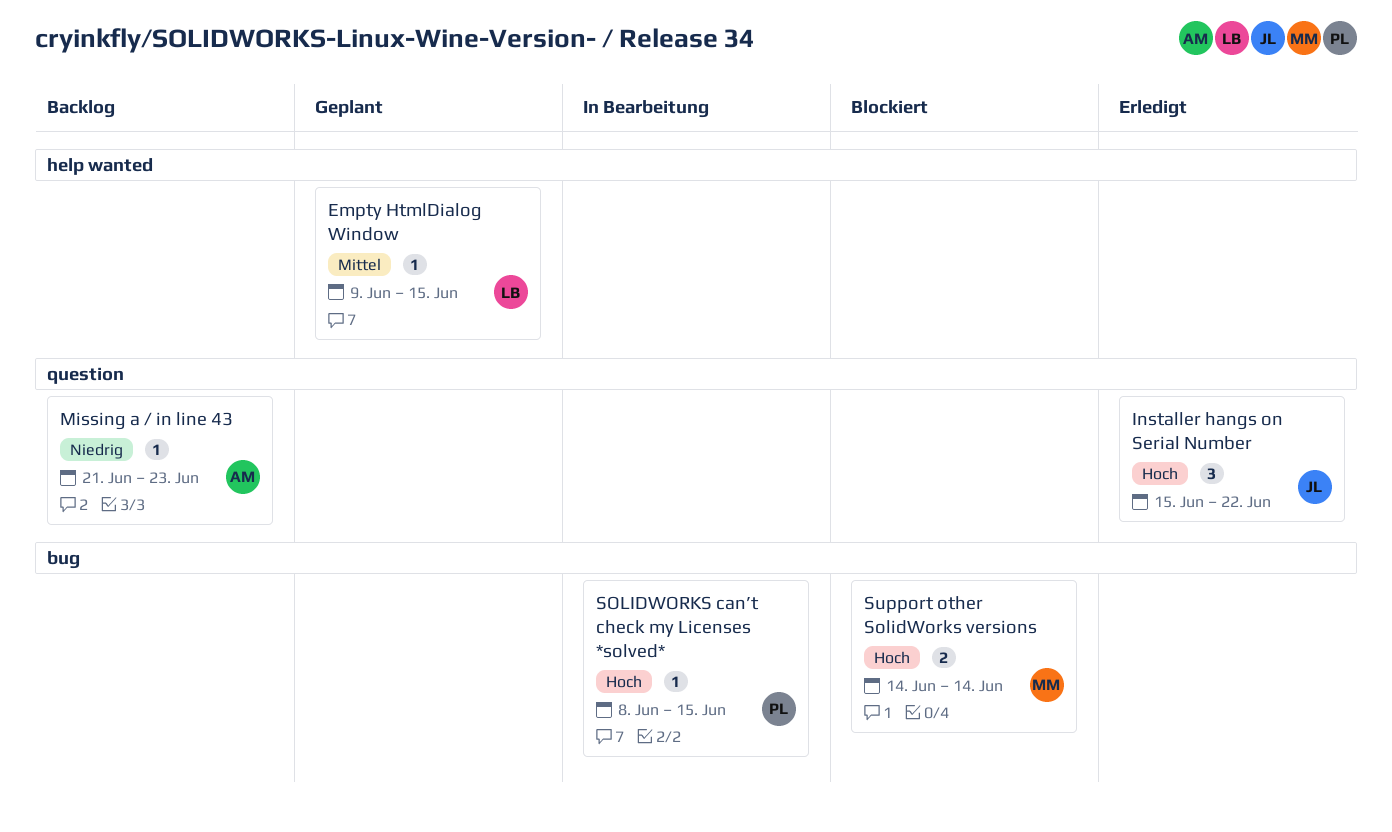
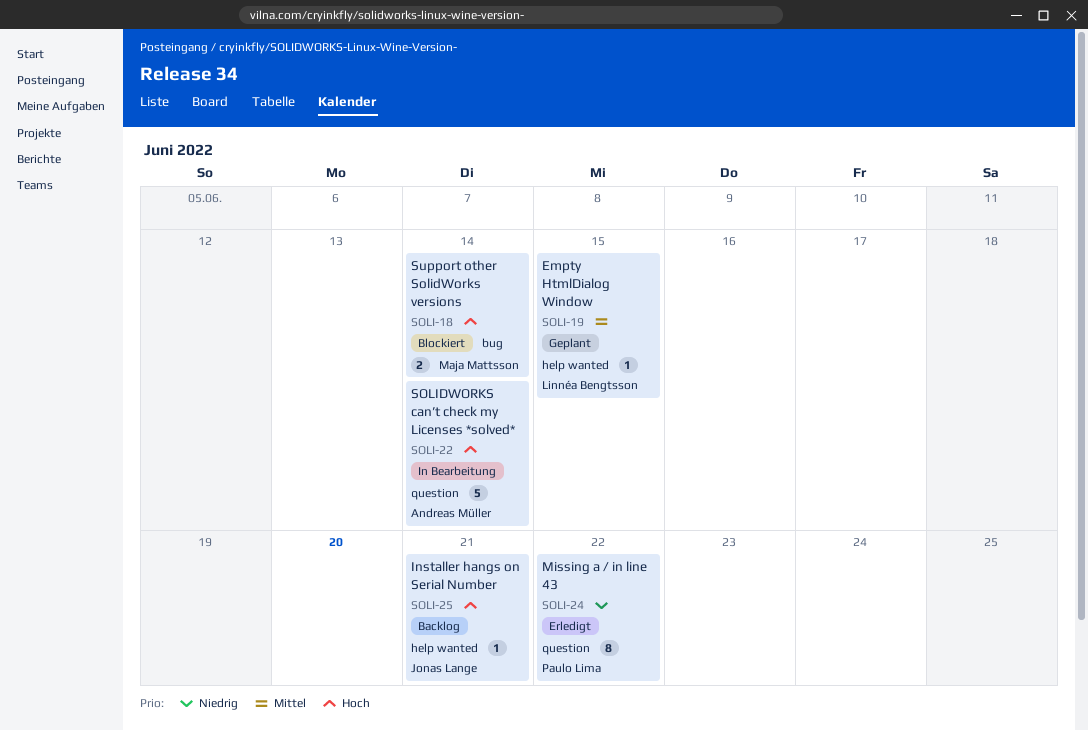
Installer hangs on Serial Number, status: Erledigt -> Backlog
Installer hangs on Serial Number, label: question -> help wanted
Installer hangs on Serial Number, estimate: 3 -> 1
Installer hangs on Serial Number, due: Jun 22 -> Jun 21
Missing a / in line 43, status: Backlog -> Erledigt
Missing a / in line 43, owner: Andreas Müller -> Paulo Lima
Missing a / in line 43, estimate: 1 -> 8
Missing a / in line 43, due: Jun 23 -> Jun 22
SOLIDWORKS can’t check my Licenses *solved*, owner: Paulo Lima -> Andreas Müller
SOLIDWORKS can’t check my Licenses *solved*, label: bug -> question
SOLIDWORKS can’t check my Licenses *solved*, estimate: 1 -> 5
SOLIDWORKS can’t check my Licenses *solved*, due: Jun 15 -> Jun 14

